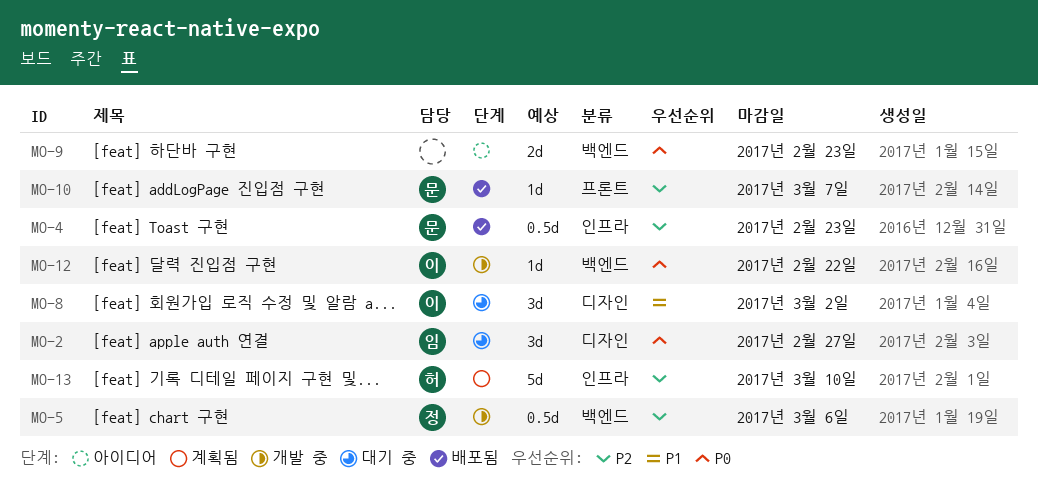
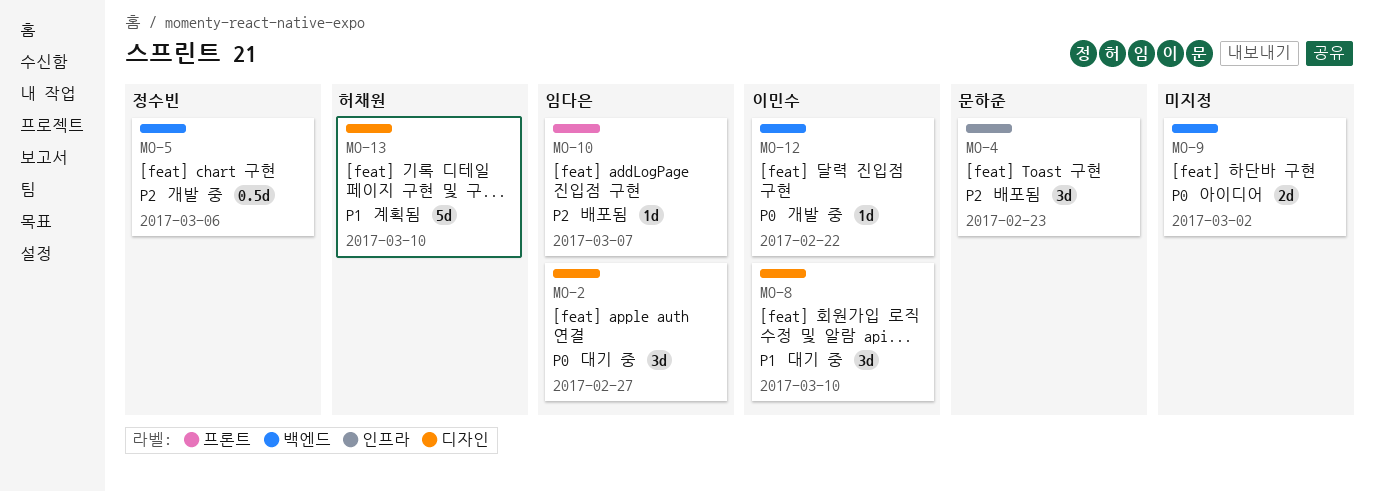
MO-4, estimate: 0.5d -> 3d
MO-8, due: Mar 2 -> Mar 10
MO-9, due: Feb 23 -> Mar 2
MO-10, owner: 문하준 -> 임다은
MO-13, priority: P2 -> P1
MO-13, label: 인프라 -> 디자인

